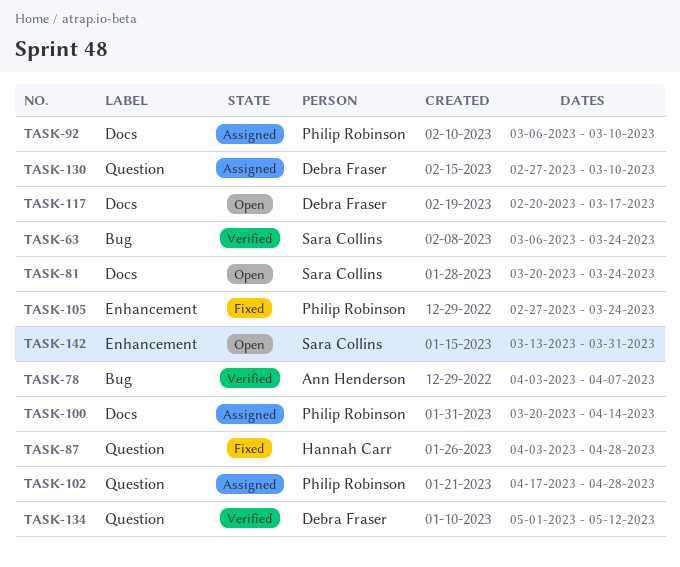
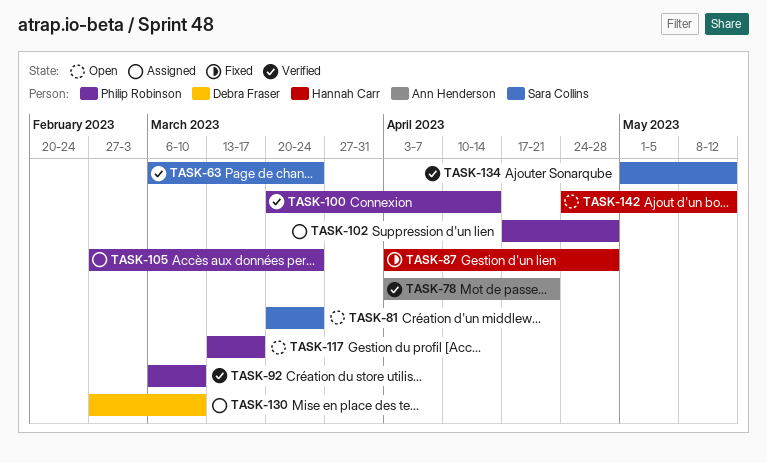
TASK-78, due: Apr 7 -> Apr 21
TASK-92, status: Assigned -> Verified
TASK-100, status: Assigned -> Verified
TASK-105, status: Fixed -> Assigned
TASK-117, owner: Debra Fraser -> Philip Robinson
TASK-117, start: Feb 20 -> Mar 13
TASK-134, owner: Debra Fraser -> Sara Collins
TASK-142, owner: Sara Collins -> Hannah Carr
TASK-142, start: Mar 13 -> Apr 24
TASK-142, due: Mar 31 -> May 12

